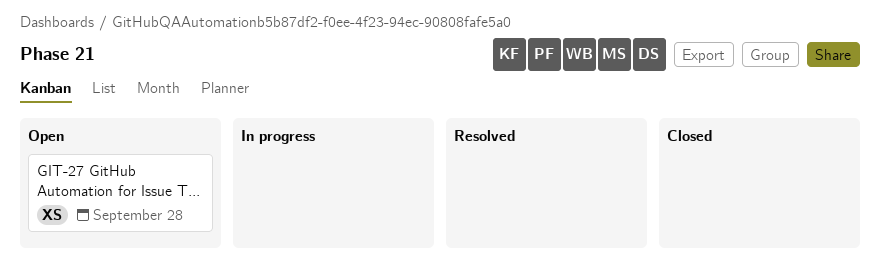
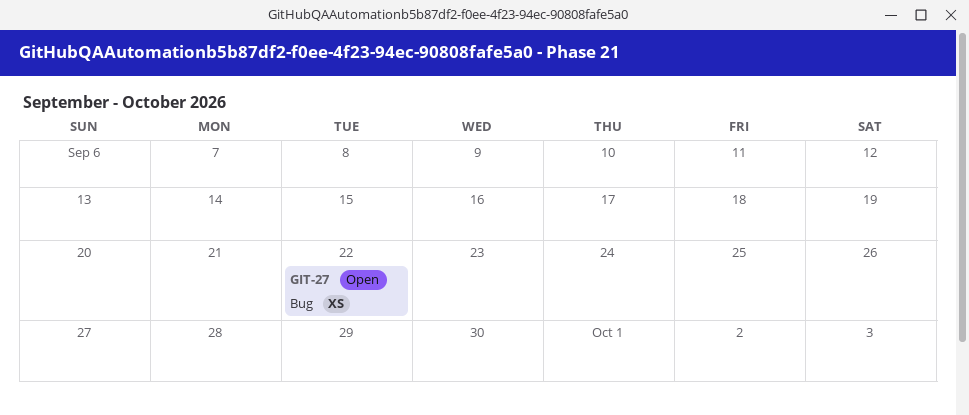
GIT-27, due: Sep 28 -> Sep 22

